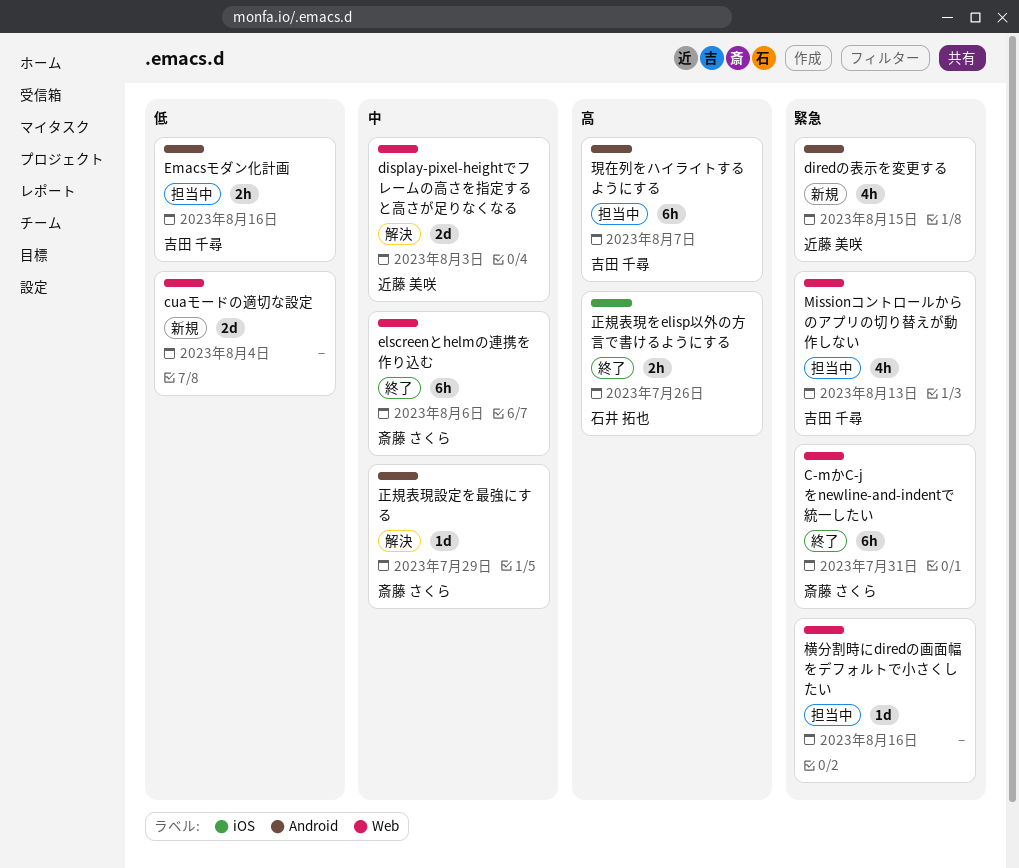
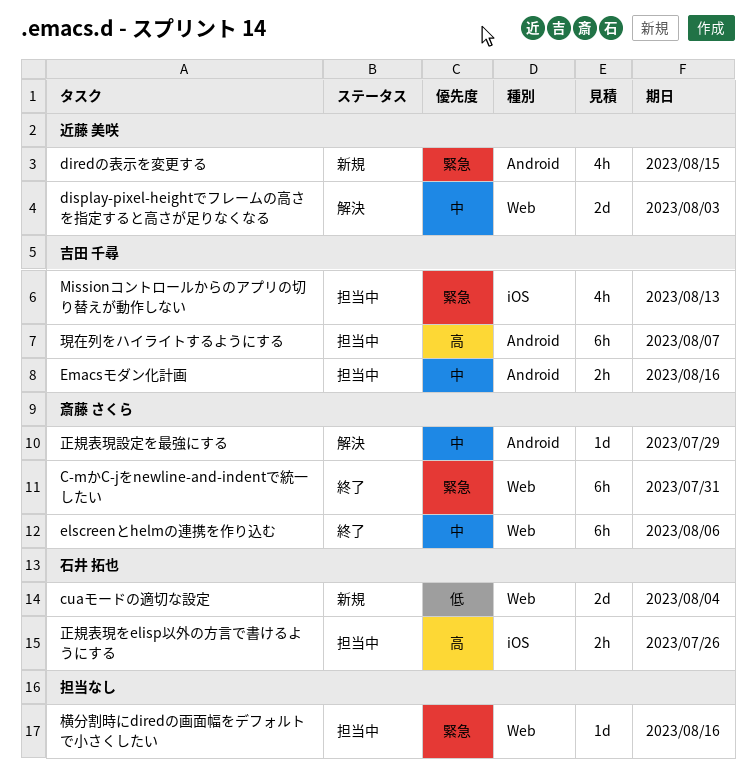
cuaモードの適切な設定, owner: none -> 石井 拓也
Emacsモダン化計画, priority: 低 -> 中
Missionコントロールからのアプリの切り替えが動作しない, label: Web -> iOS
正規表現をelisp以外の方言で書けるようにする, status: 終了 -> 担当中

